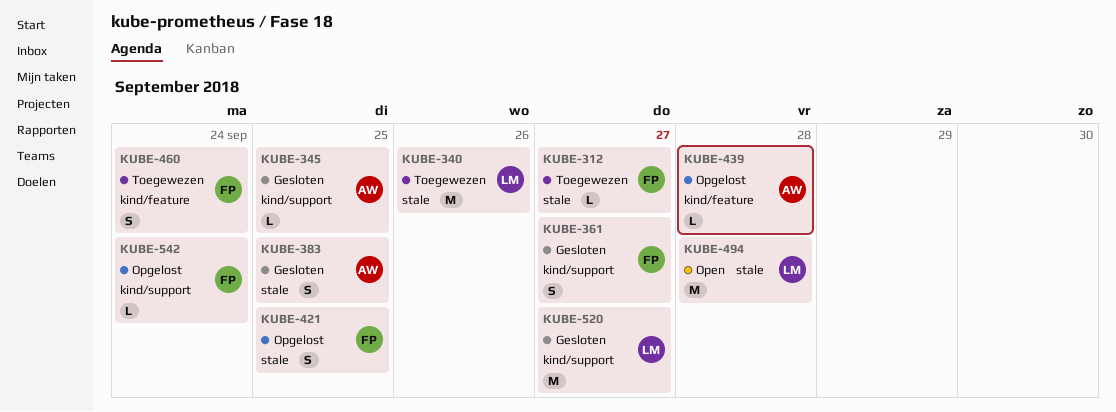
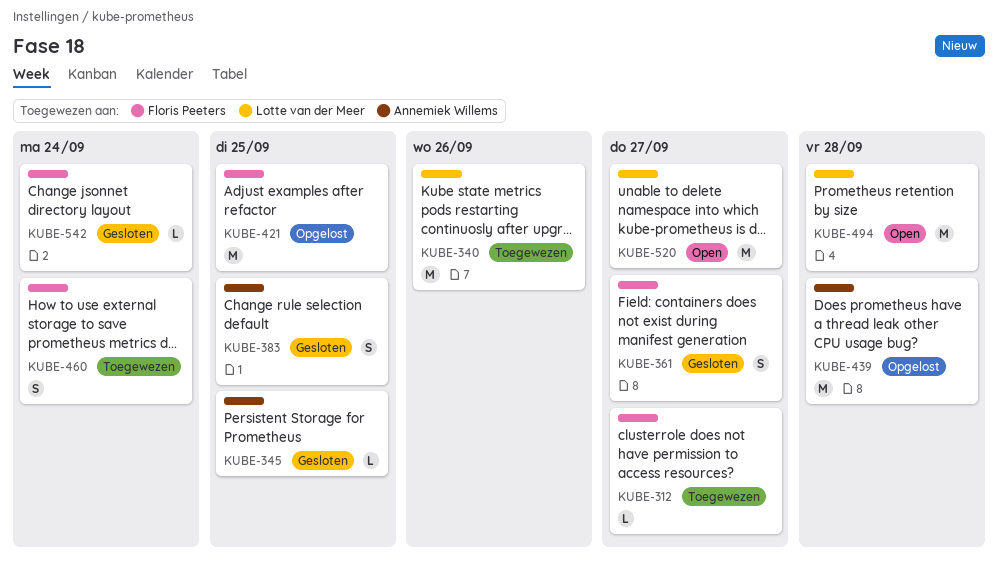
KUBE-421, estimate: S -> M
KUBE-439, estimate: L -> M
KUBE-520, status: Gesloten -> Open
KUBE-542, status: Opgelost -> Gesloten

